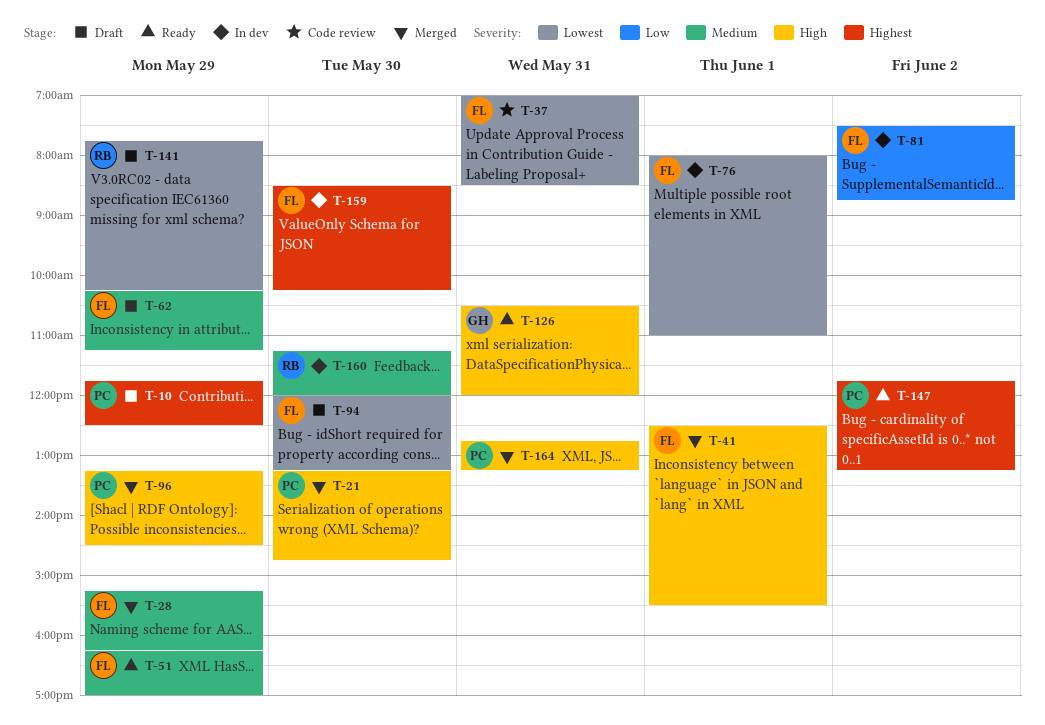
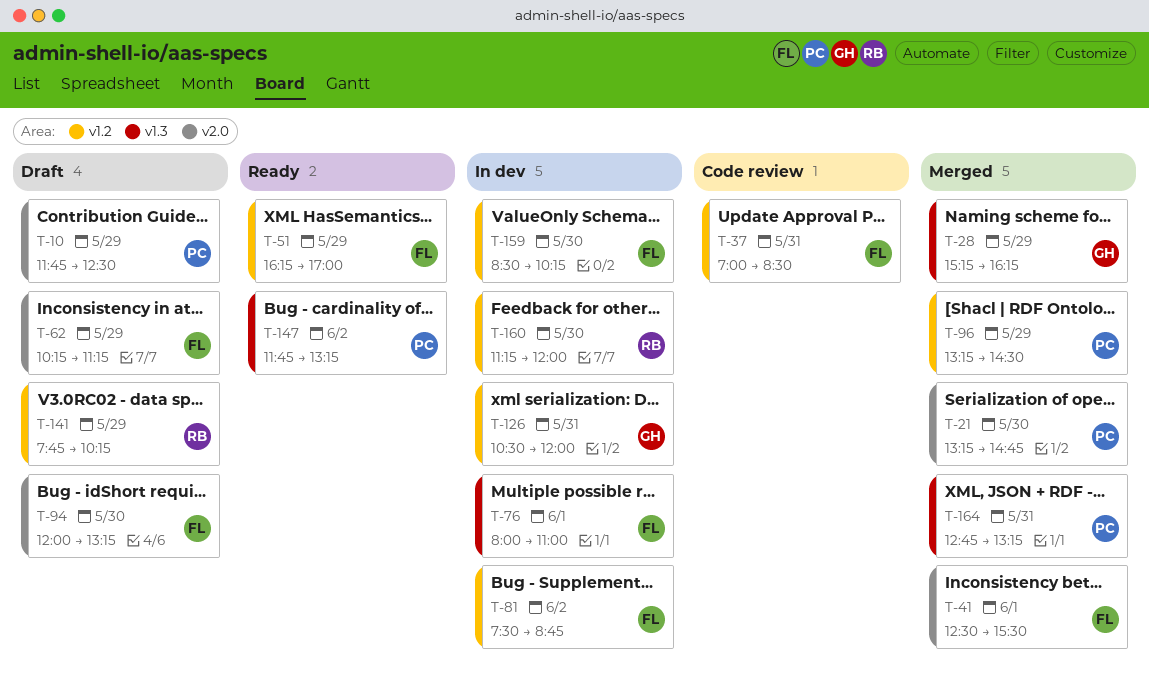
T-28, owner: FL -> GH
T-126, status: Ready -> In dev

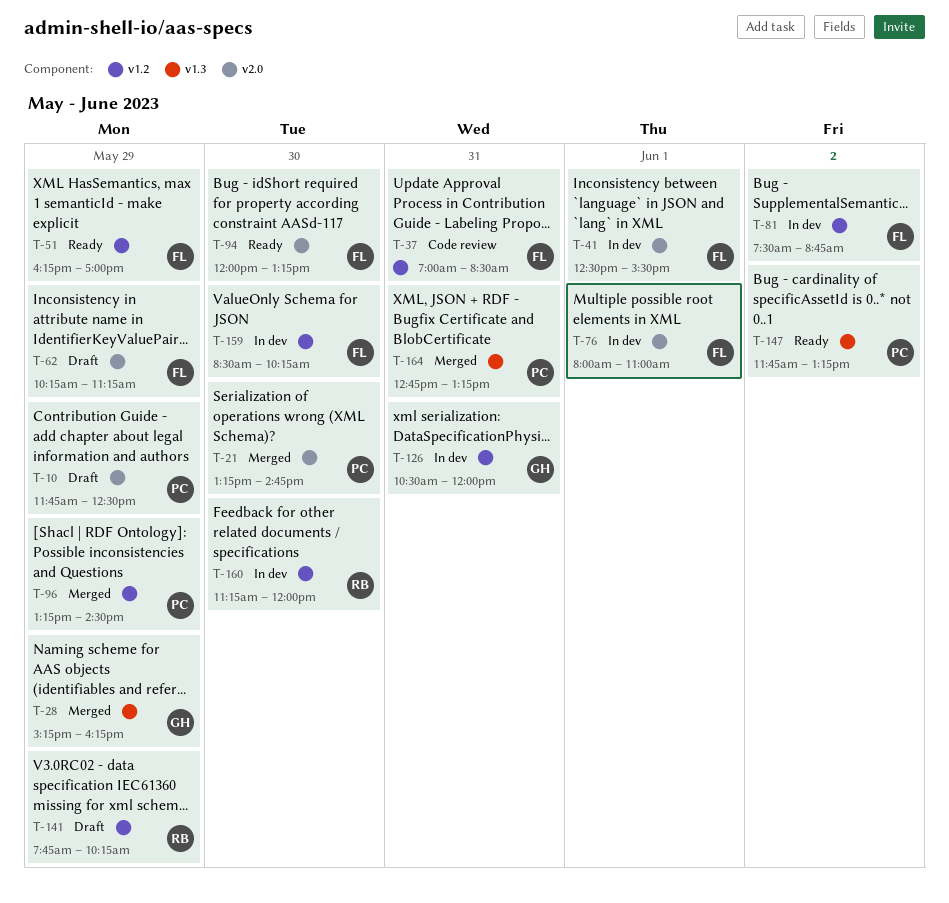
T-41, status: Merged -> In dev
T-76, label: v1.3 -> v2.0
T-94, status: Draft -> Ready

